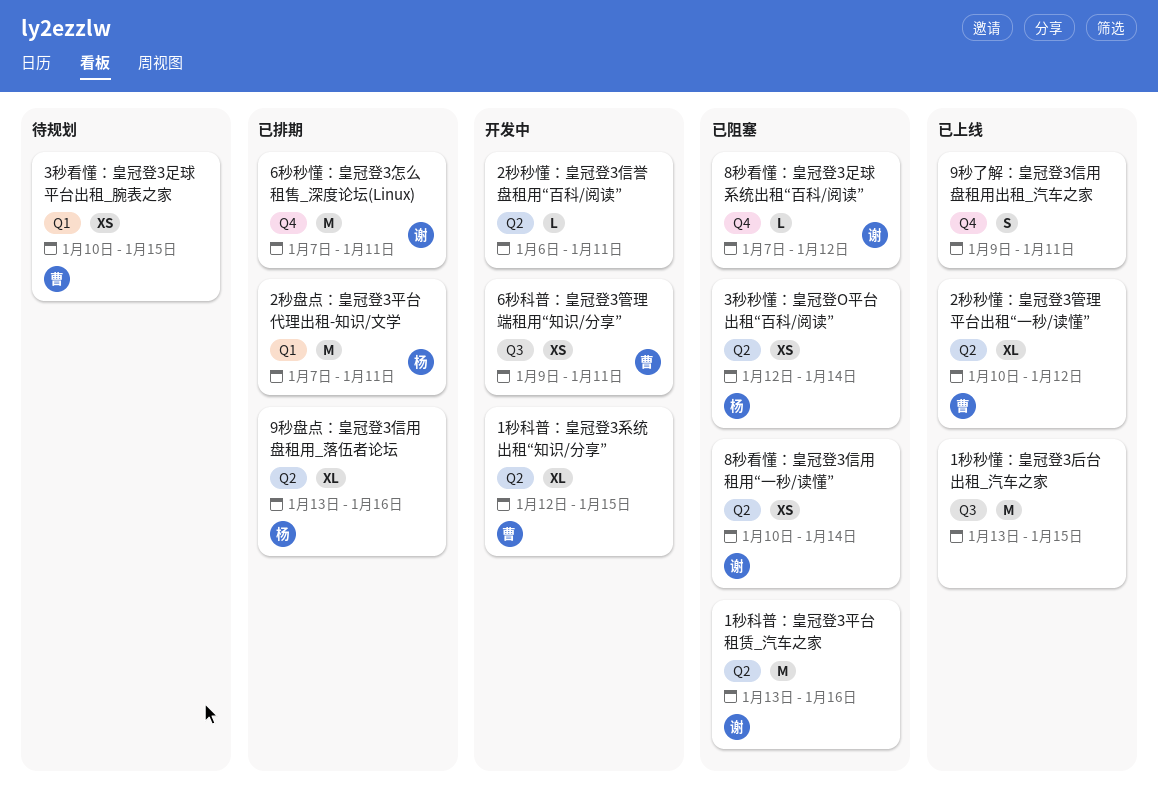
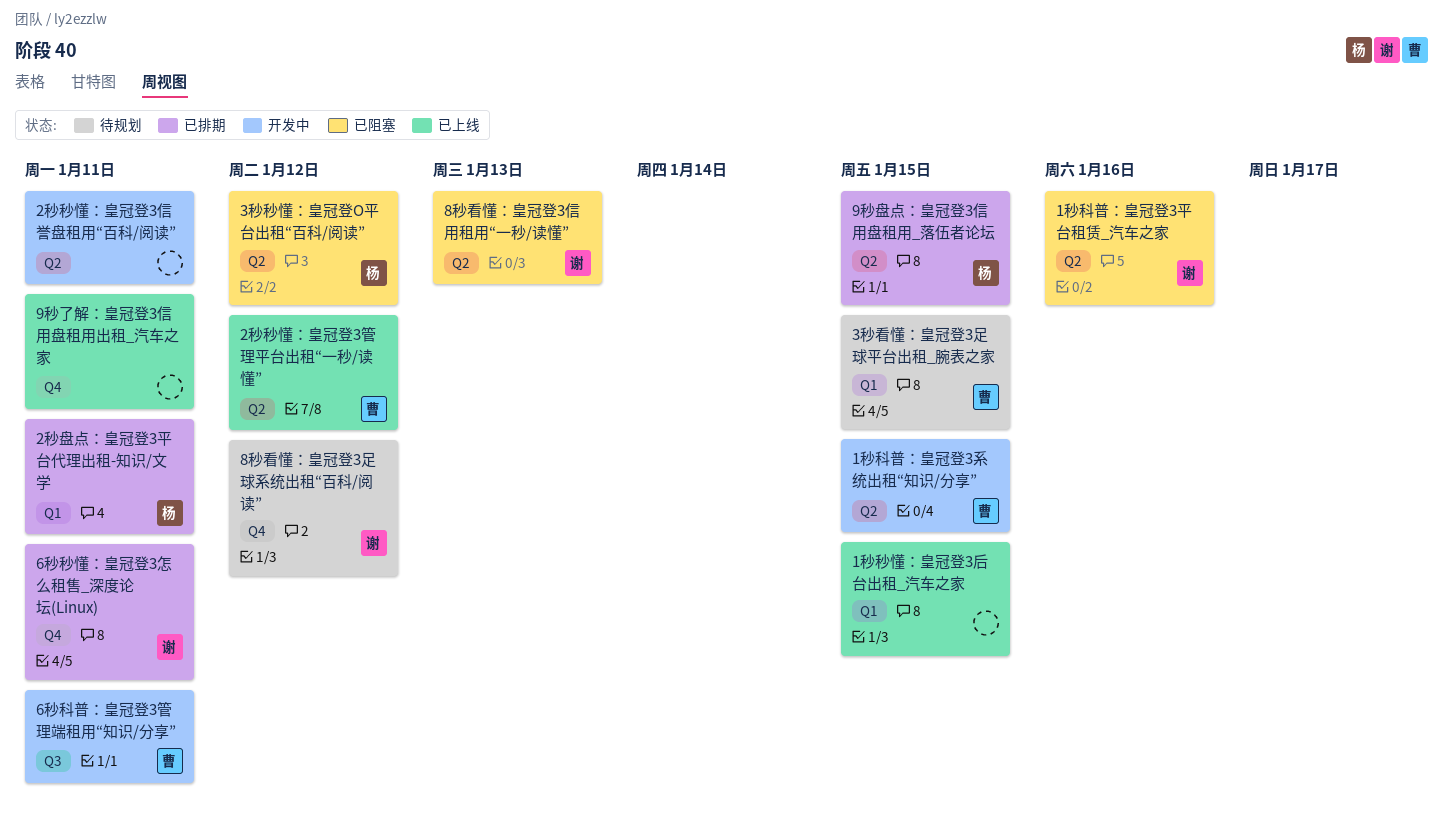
1秒秒懂：皇冠登3后台出租_汽车之家, label: Q3 -> Q1
3秒秒懂：皇冠登O平台出租“百科/阅读”, due: Jan 14 -> Jan 12
8秒看懂：皇冠登3信用租用“一秒/读懂”, due: Jan 14 -> Jan 13
8秒看懂：皇冠登3足球系统出租“百科/阅读”, status: 已阻塞 -> 待规划
9秒盘点：皇冠登3信用盘租用_落伍者论坛, due: Jan 16 -> Jan 15

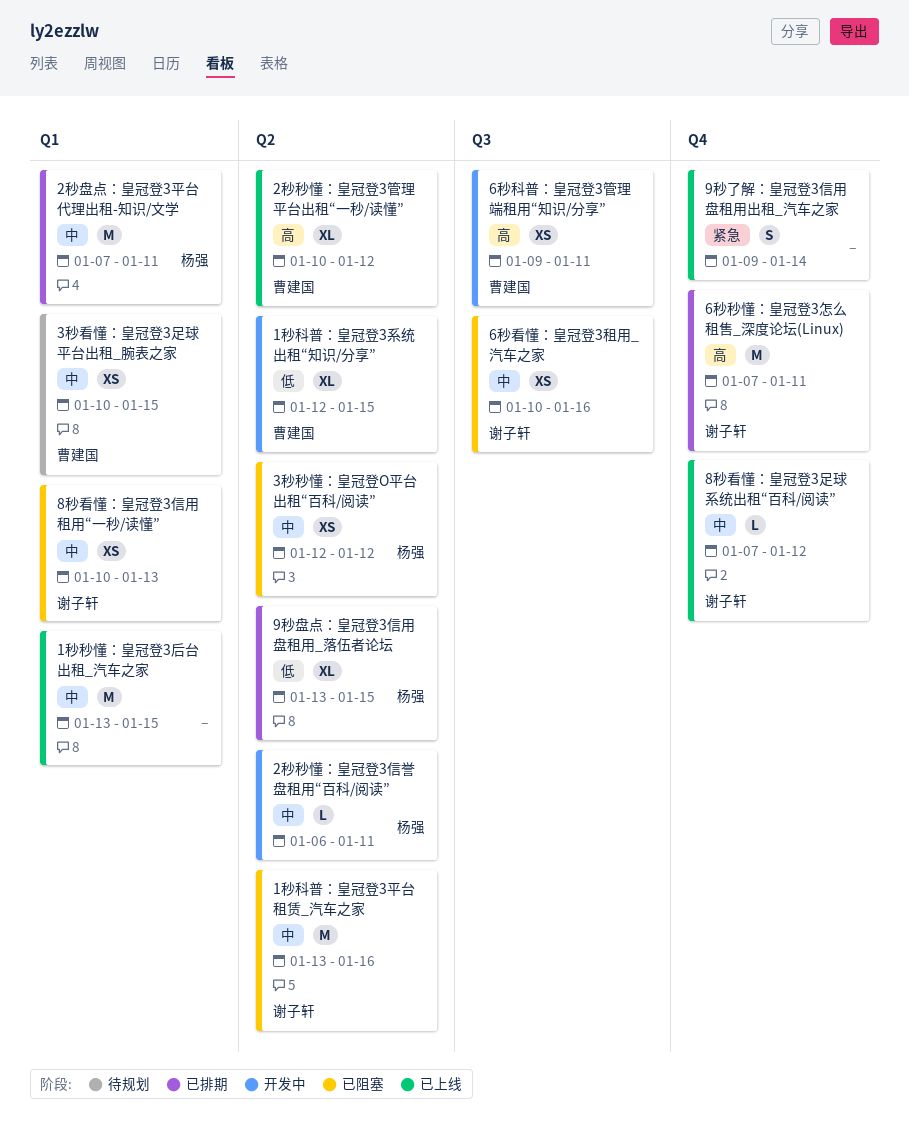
2秒秒懂：皇冠登3信誉盘租用“百科/阅读”, owner: none -> 杨强
6秒看懂：皇冠登3租用_汽车之家: none -> present
8秒看懂：皇冠登3信用租用“一秒/读懂”, label: Q2 -> Q1
8秒看懂：皇冠登3足球系统出租“百科/阅读”, status: 待规划 -> 已上线
9秒了解：皇冠登3信用盘租用出租_汽车之家, due: Jan 11 -> Jan 14

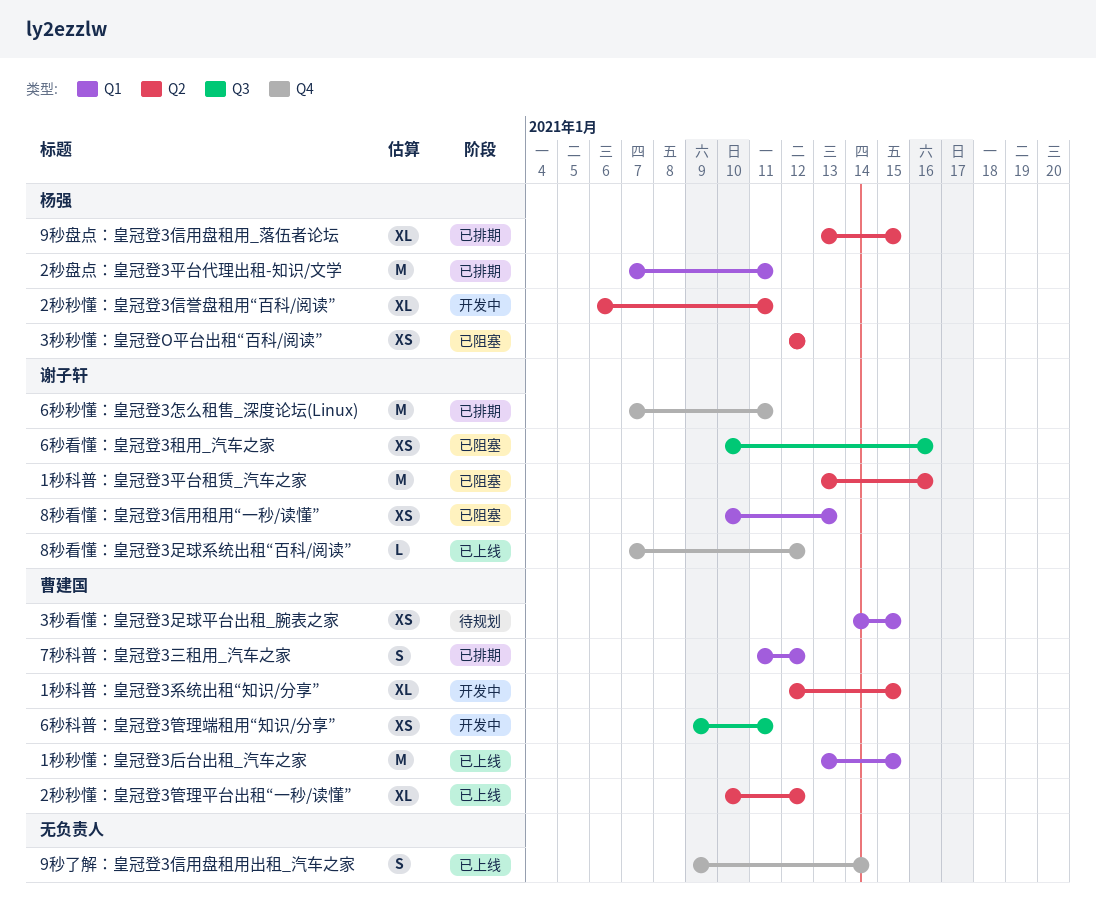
1秒秒懂：皇冠登3后台出租_汽车之家, owner: none -> 曹建国
2秒秒懂：皇冠登3信誉盘租用“百科/阅读”, estimate: L -> XL
3秒看懂：皇冠登3足球平台出租_腕表之家, start: Jan 10 -> Jan 14
7秒科普：皇冠登3三租用_汽车之家: none -> present

